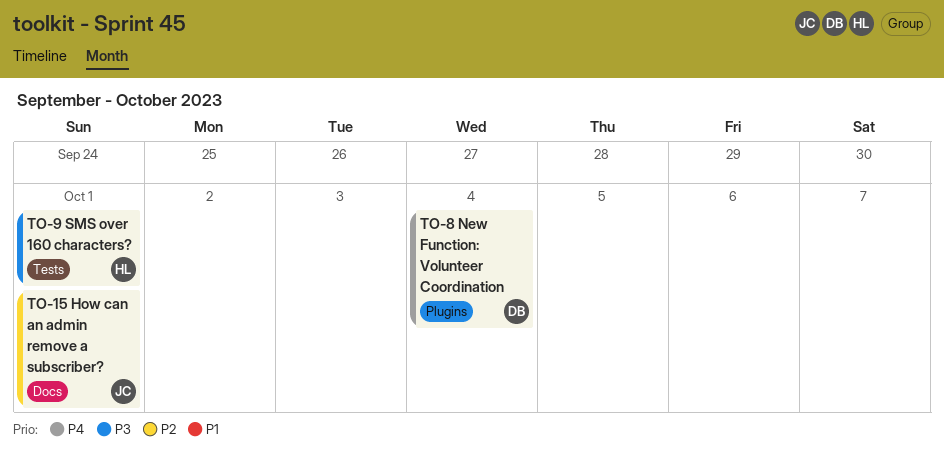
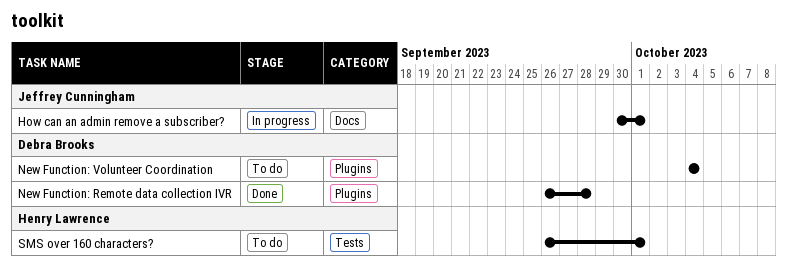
New Function: Remote data collection IVR: none -> present

